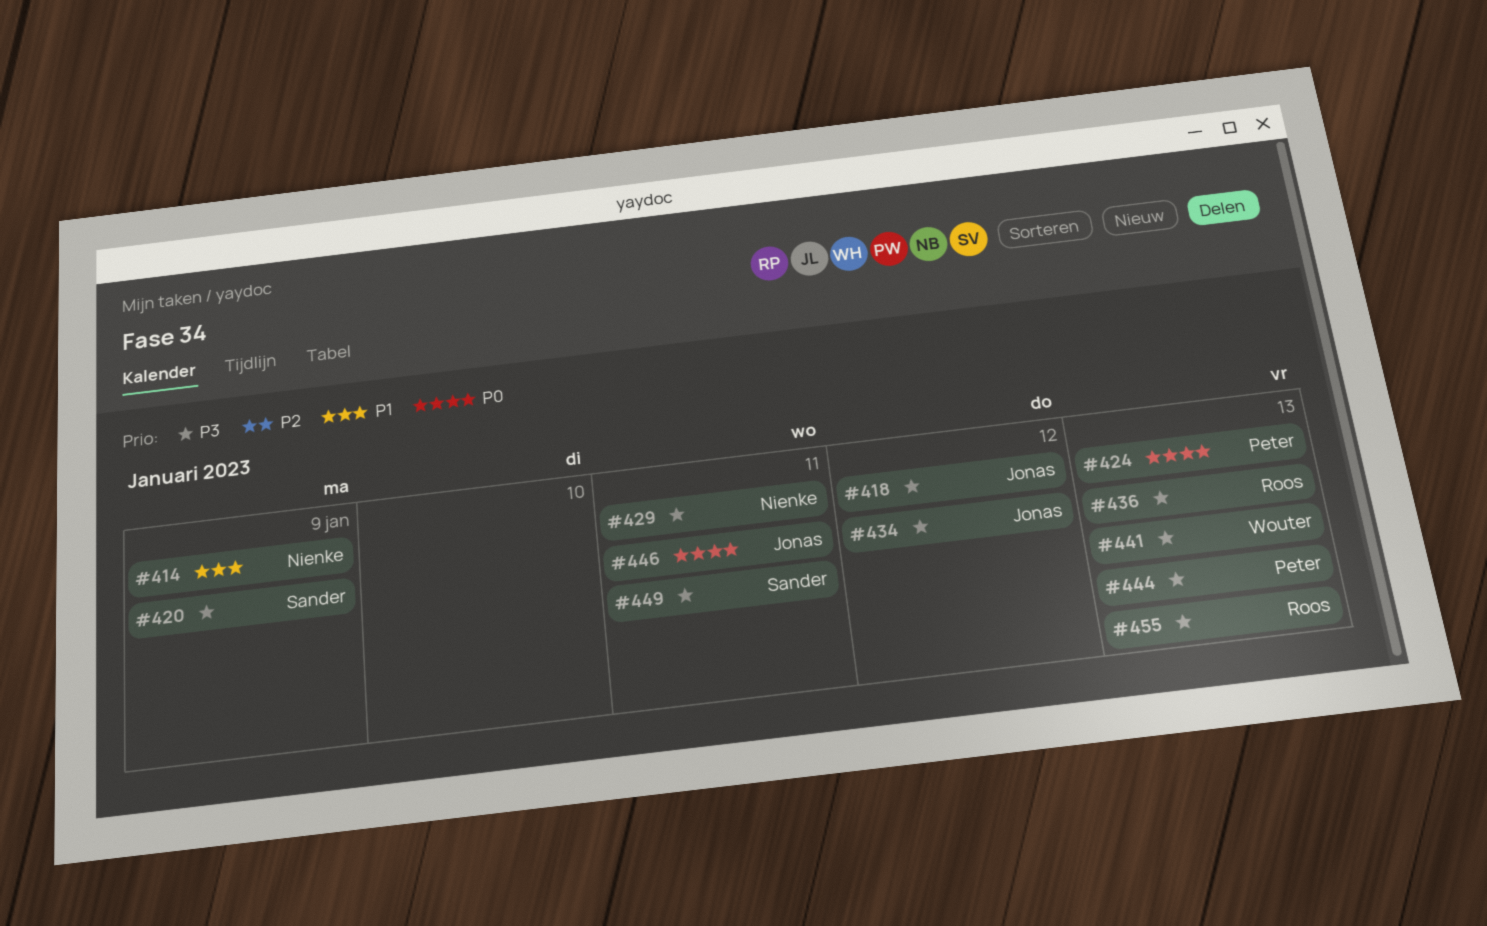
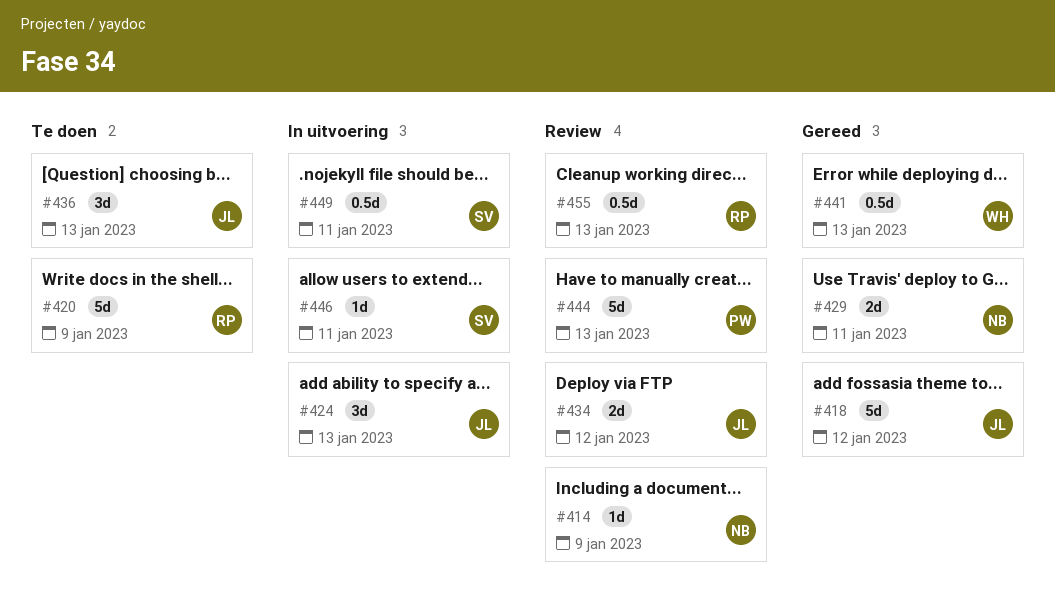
#420, owner: Sander -> Roos
#424, owner: Peter -> Jonas
#436, owner: Roos -> Jonas
#446, owner: Jonas -> Sander

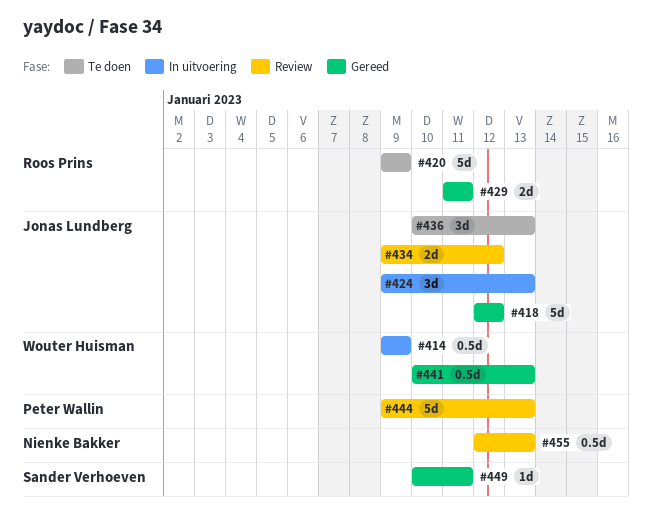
#414, status: Review -> In uitvoering
#414, owner: Nienke Bakker -> Wouter Huisman
#414, estimate: 1d -> 0.5d
#429, owner: Nienke Bakker -> Roos Prins
#446: present -> none
#449, status: In uitvoering -> Gereed
#449, estimate: 0.5d -> 1d
#455, owner: Roos Prins -> Nienke Bakker

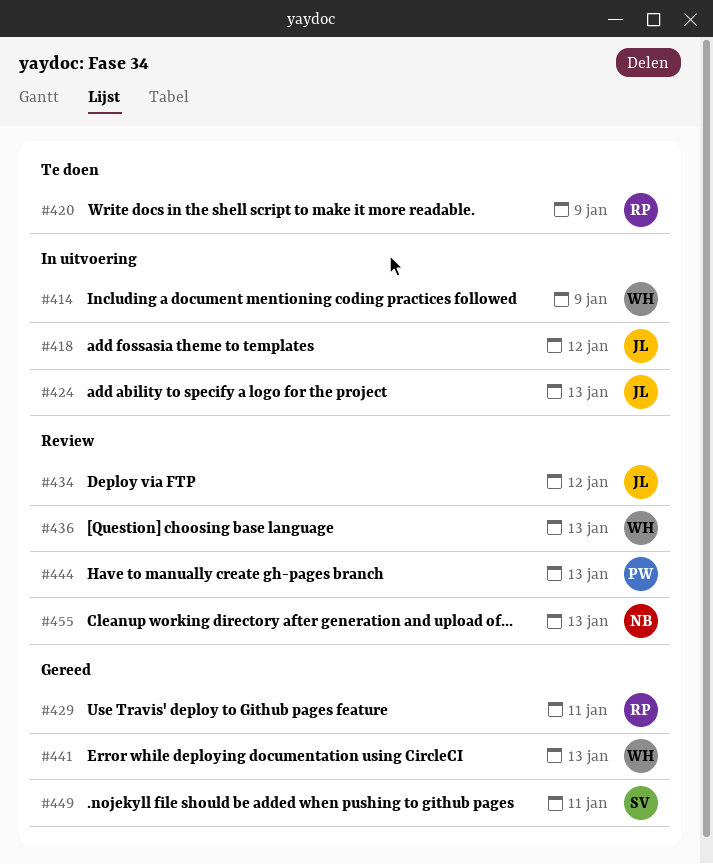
#418, status: Gereed -> In uitvoering
#436, status: Te doen -> Review
#436, owner: Jonas Lundberg -> Wouter Huisman

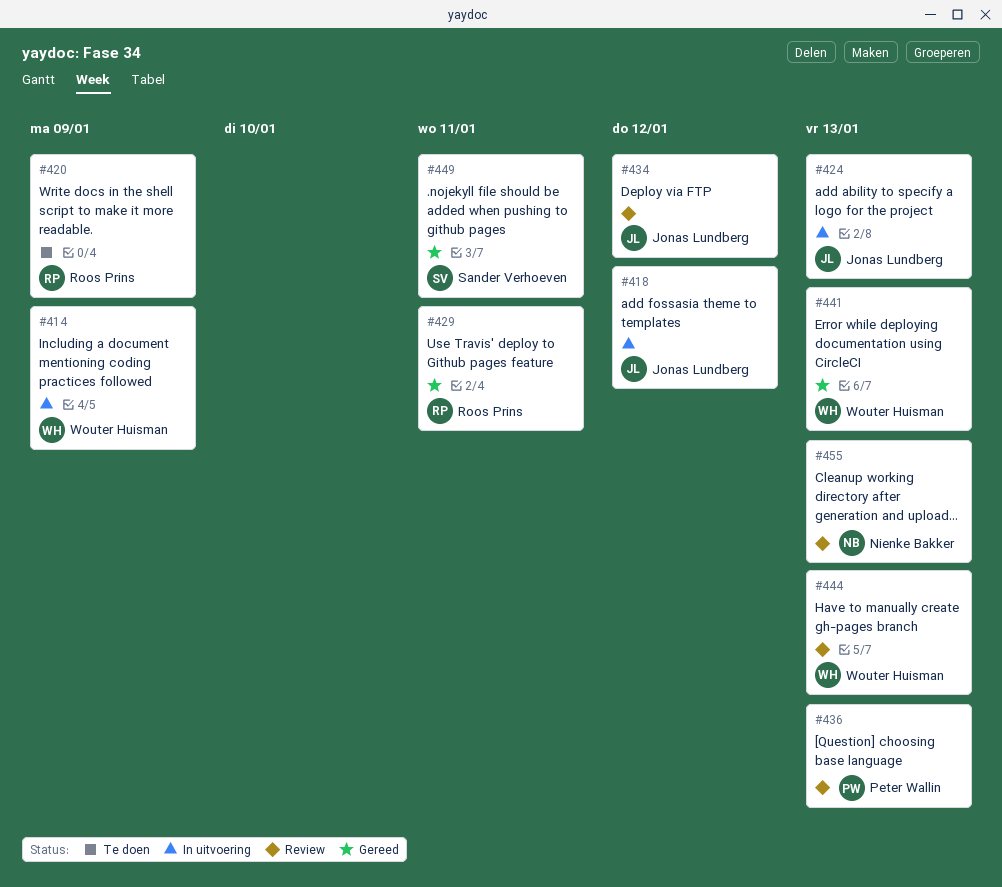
#436, owner: Wouter Huisman -> Peter Wallin
#444, owner: Peter Wallin -> Wouter Huisman

